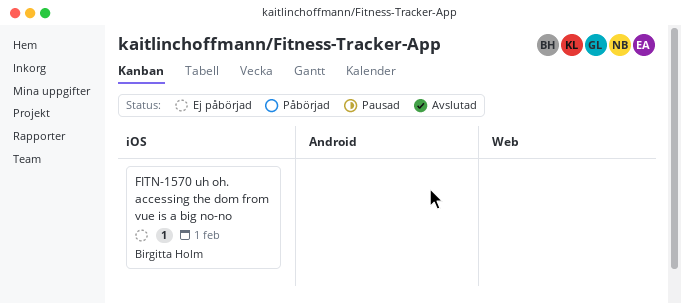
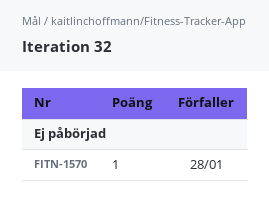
FITN-1570, due: Feb 1 -> Jan 28

